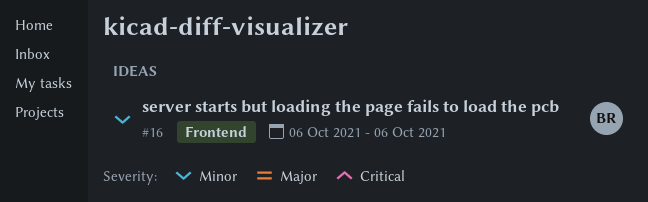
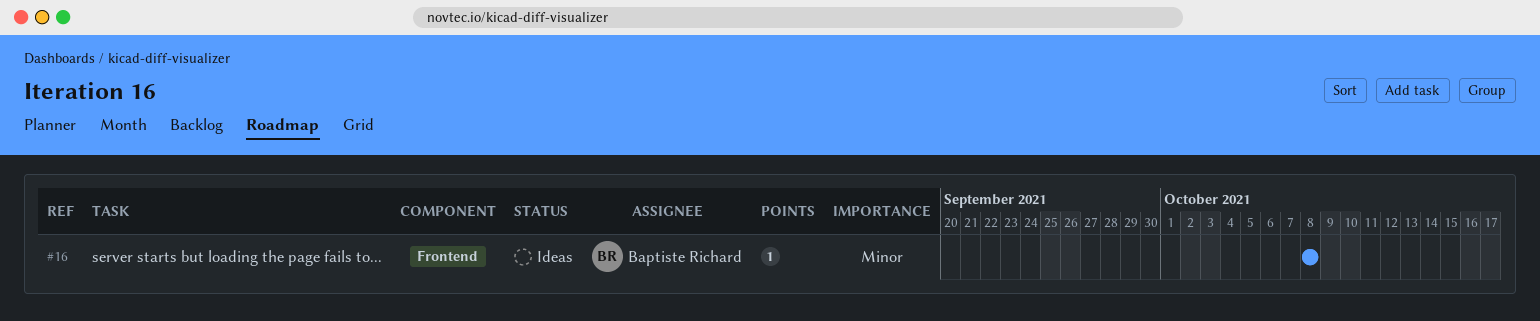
#16, start: Oct 6 -> Oct 8
#16, due: Oct 6 -> Oct 8

